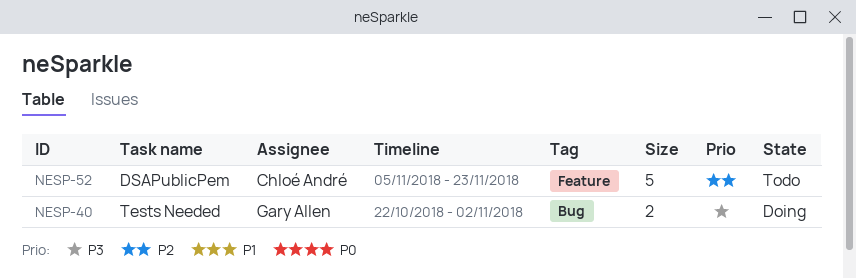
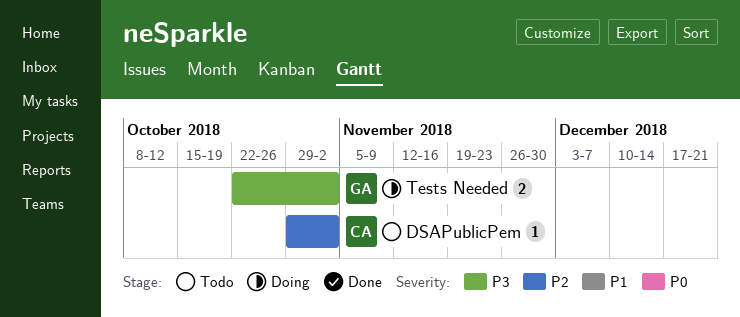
DSAPublicPem, estimate: 5 -> 1
DSAPublicPem, start: Nov 5 -> Oct 29
DSAPublicPem, due: Nov 23 -> Nov 2

